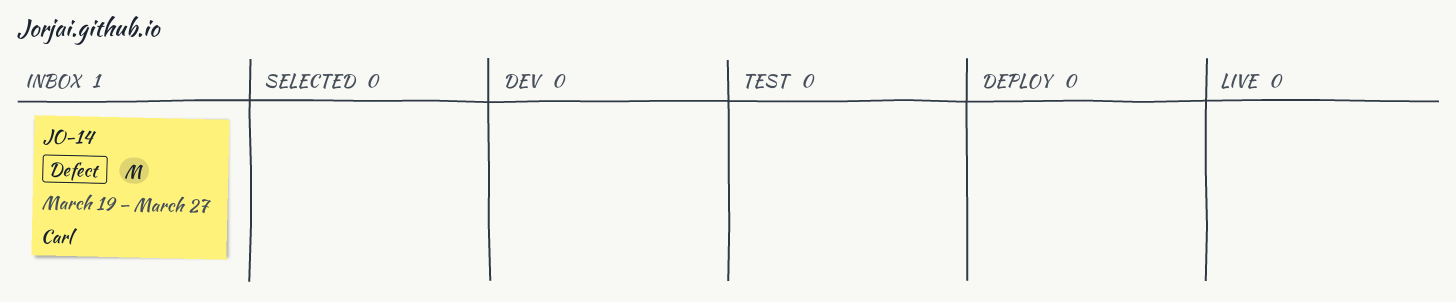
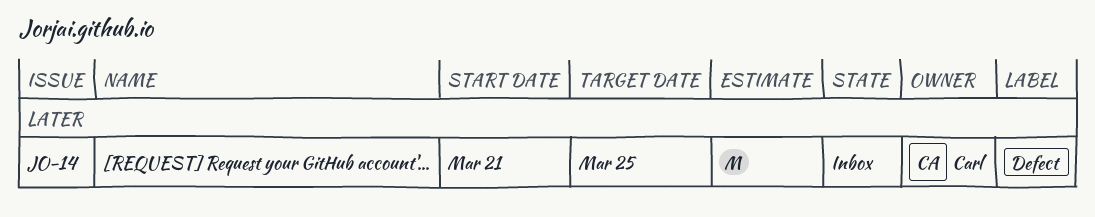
JO-14, start: Mar 19 -> Mar 21
JO-14, due: Mar 27 -> Mar 25

